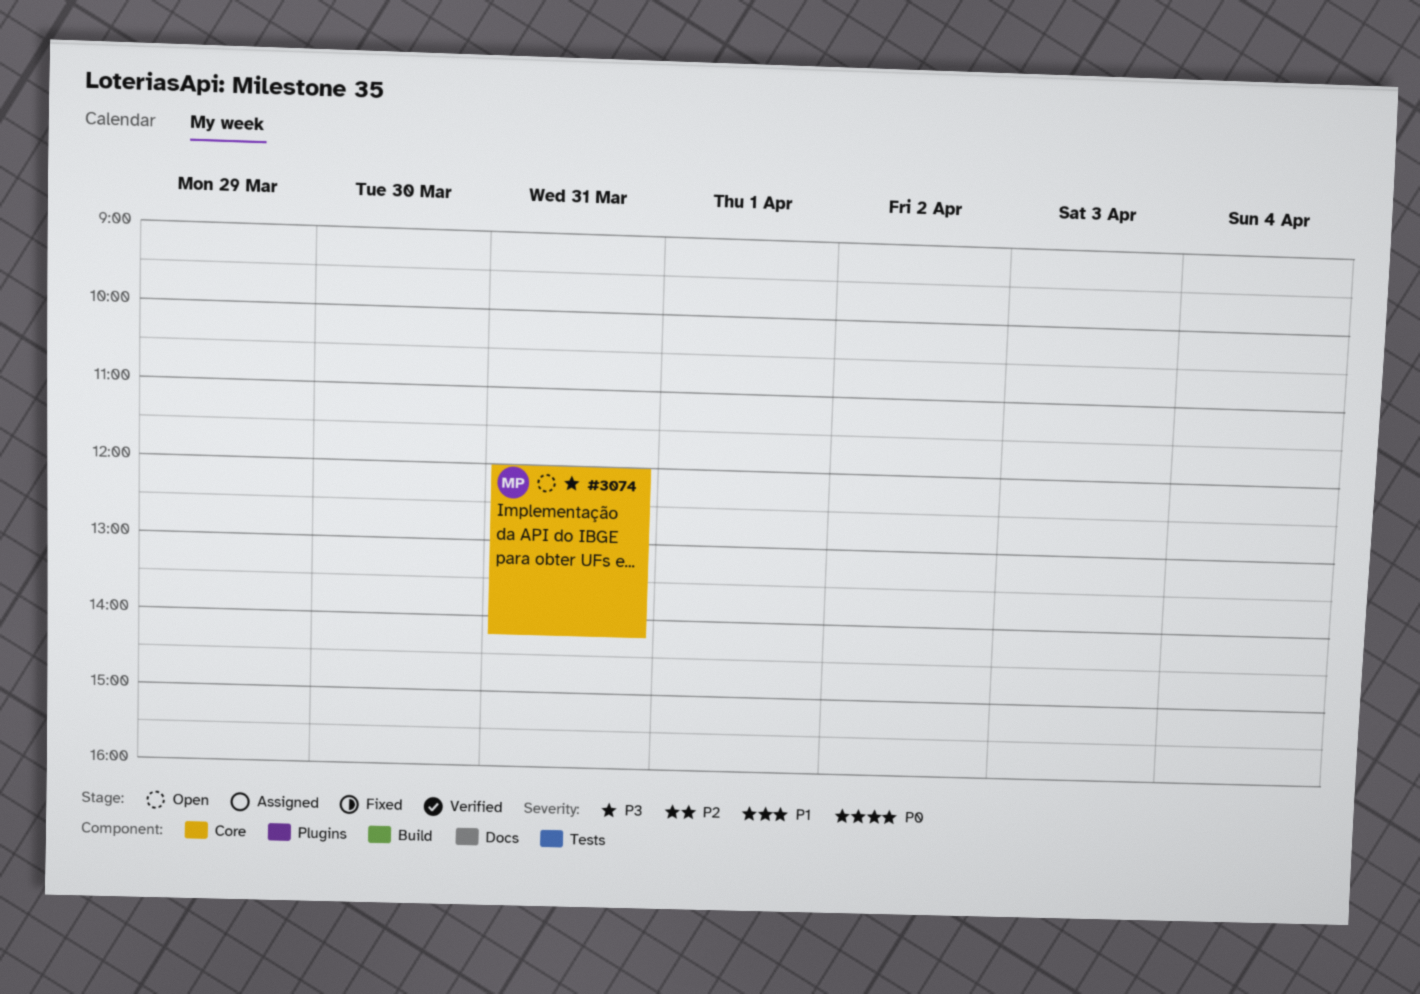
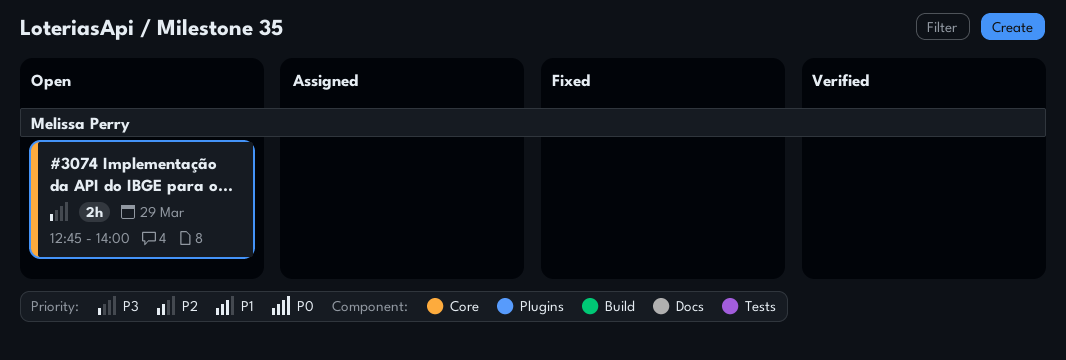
#3074, day: Mar 31 -> Mar 29
#3074, begins: 12:00 -> 12:45
#3074, ends: 14:15 -> 14:00

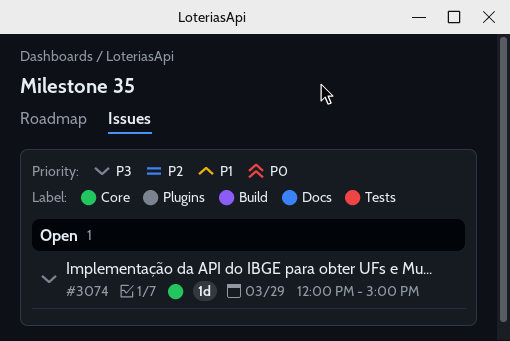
#3074, estimate: 2h -> 1d
#3074, begins: 12:45 -> 12:00
#3074, ends: 14:00 -> 15:00

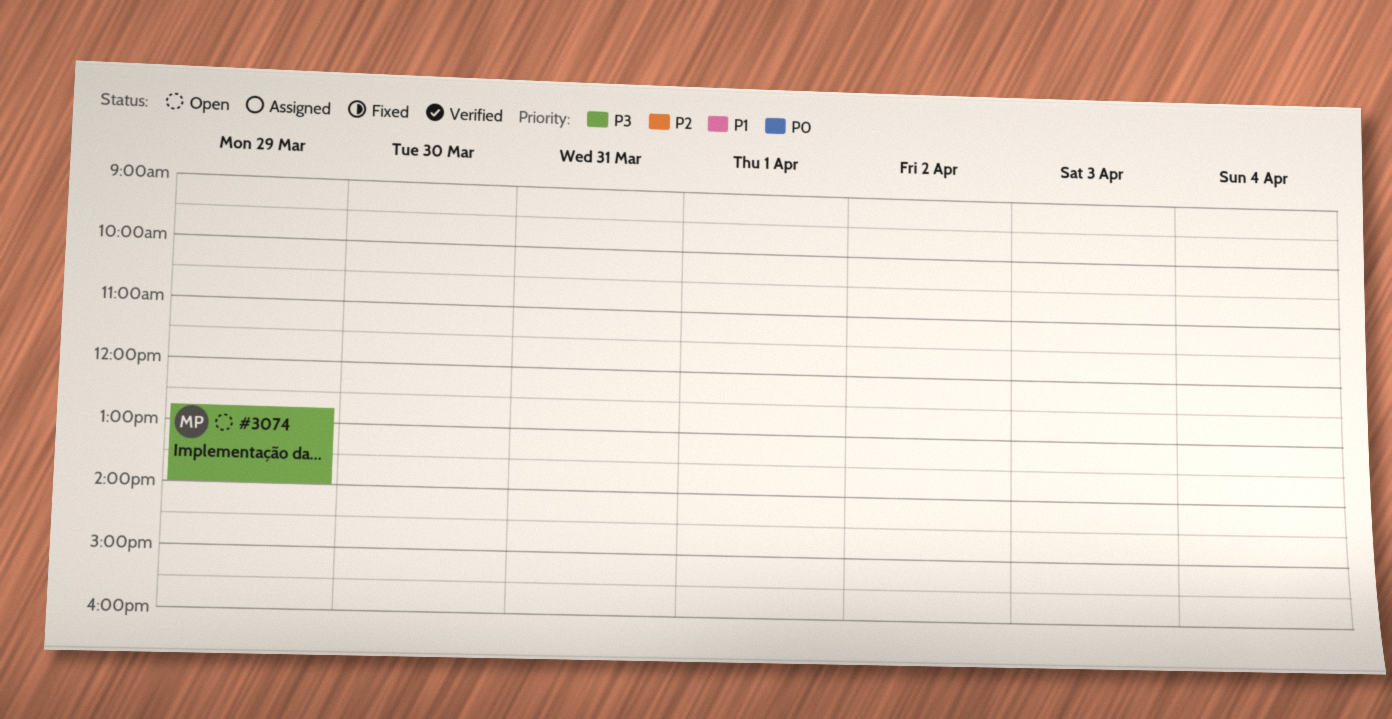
#3074, begins: 12:00 -> 12:45
#3074, ends: 15:00 -> 14:00

